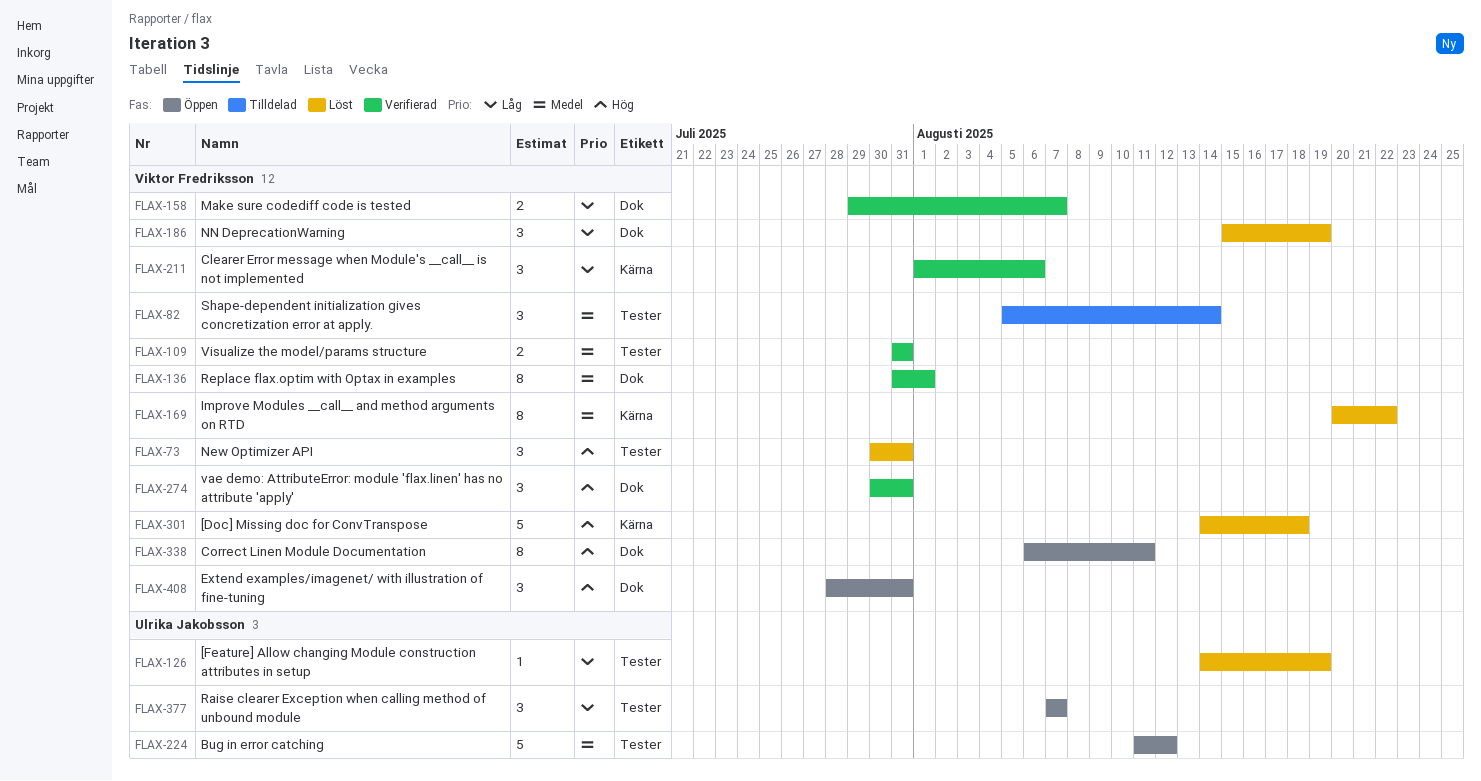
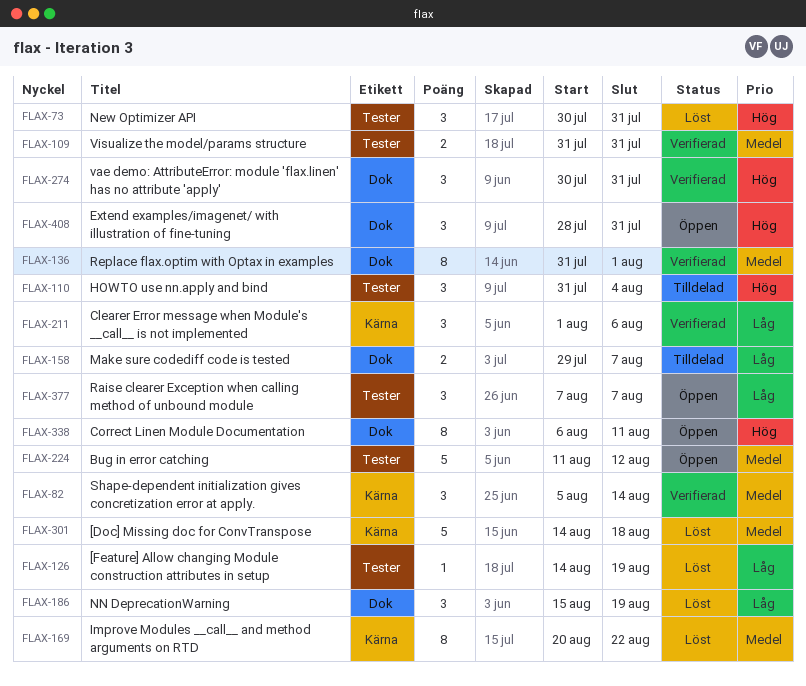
FLAX-82, status: Tilldelad -> Verifierad
FLAX-82, label: Tester -> Kärna
FLAX-110: none -> present
FLAX-158, status: Verifierad -> Tilldelad
FLAX-301, priority: Hög -> Medel

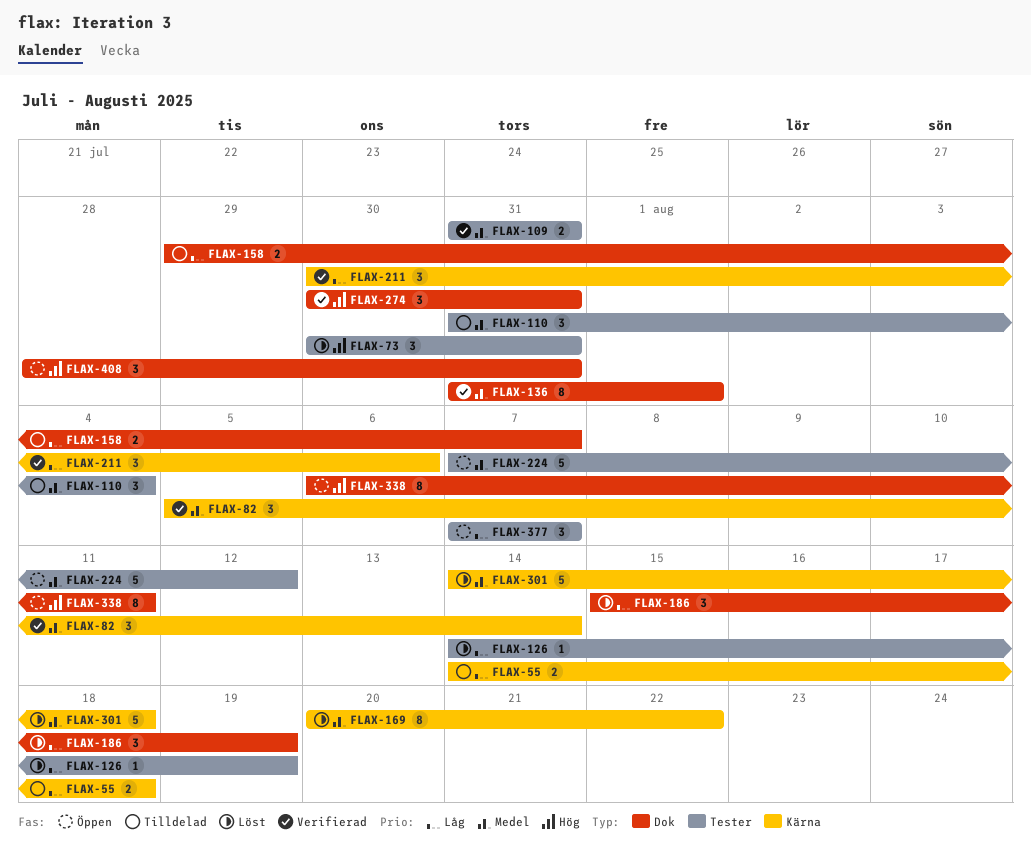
FLAX-55: none -> present
FLAX-110, priority: Hög -> Medel
FLAX-211, start: Aug 1 -> Jul 30
FLAX-224, start: Aug 11 -> Aug 7

